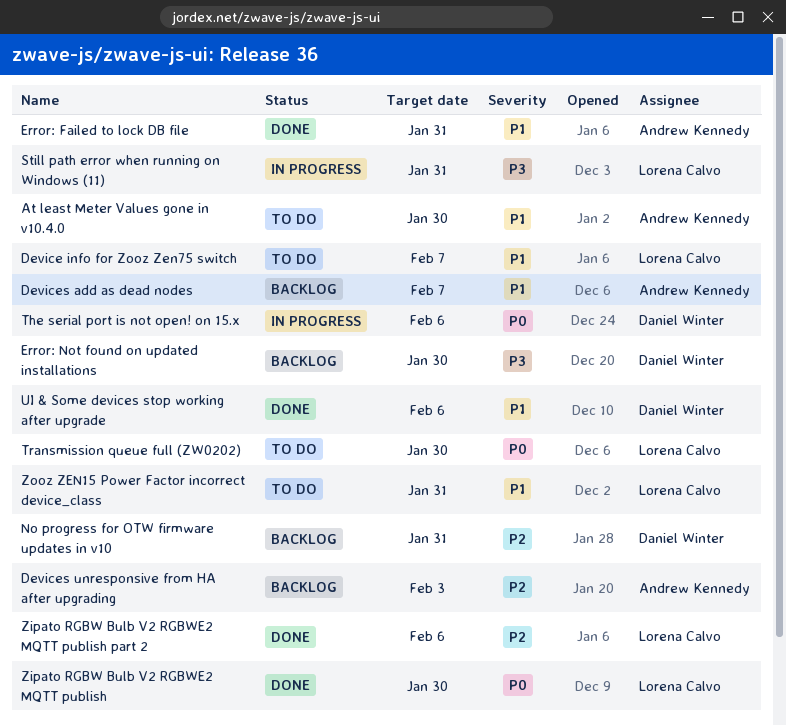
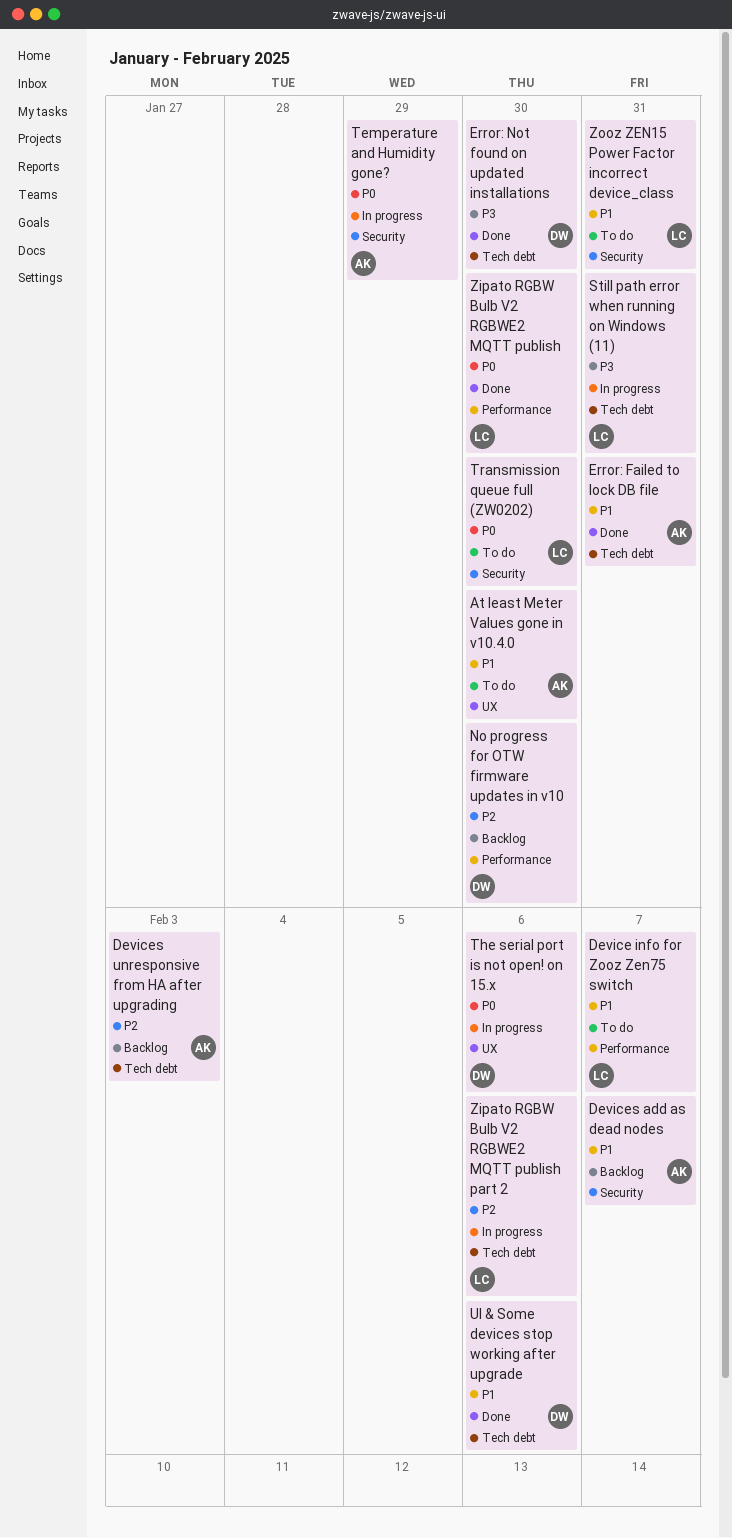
Error: Not found on updated installations, status: Backlog -> Done
No progress for OTW firmware updates in v10, due: Jan 31 -> Jan 30
Temperature and Humidity gone?: none -> present
Zipato RGBW Bulb V2 RGBWE2 MQTT publish part 2, status: Done -> In progress

